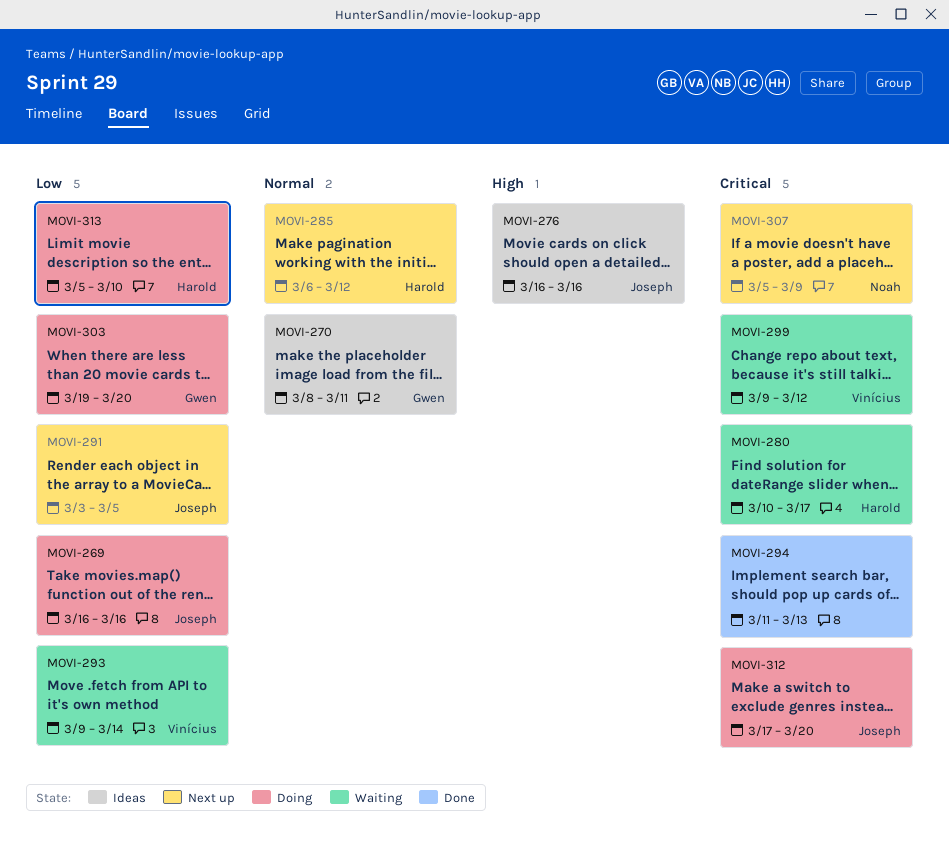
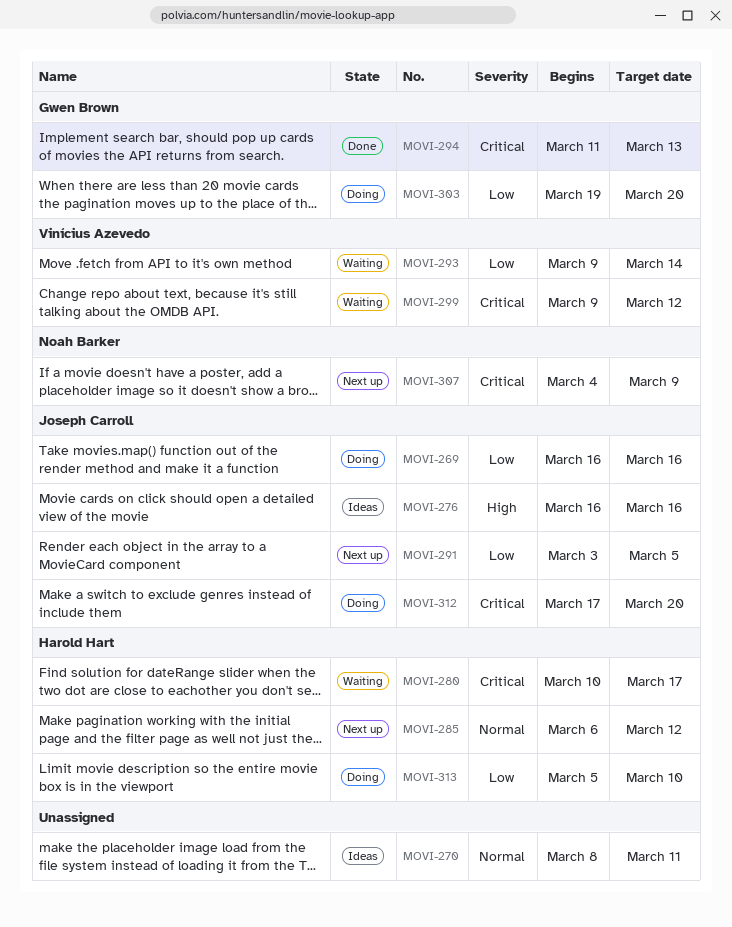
MOVI-270, owner: Gwen Brown -> none
MOVI-294, owner: none -> Gwen Brown
MOVI-307, start: Mar 5 -> Mar 4

